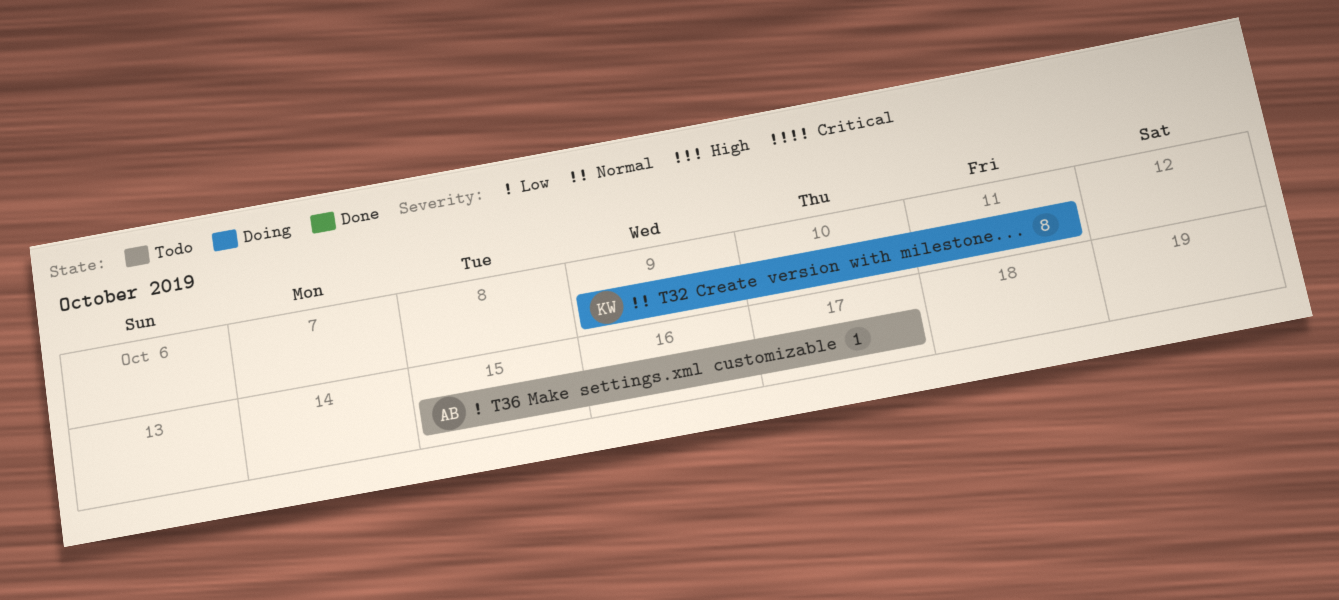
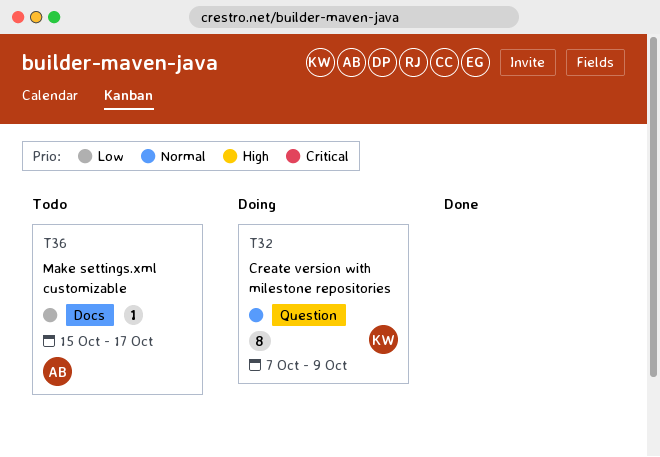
T32, start: Oct 9 -> Oct 7
T32, due: Oct 11 -> Oct 9

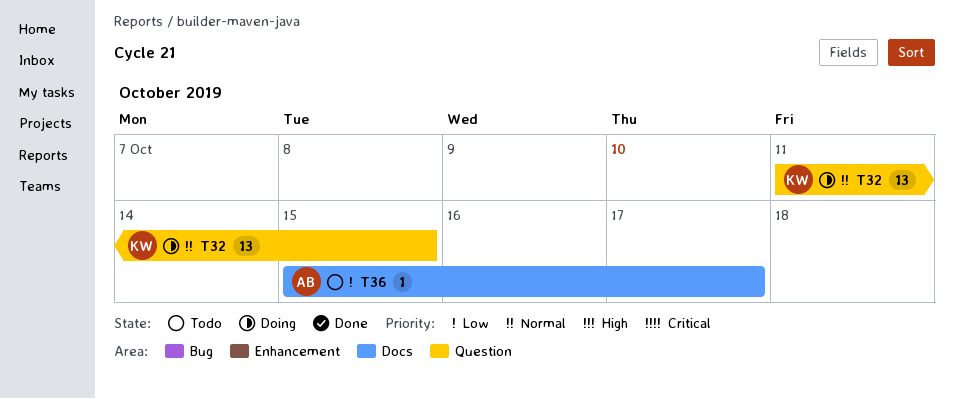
T32, estimate: 8 -> 13
T32, start: Oct 7 -> Oct 11
T32, due: Oct 9 -> Oct 15

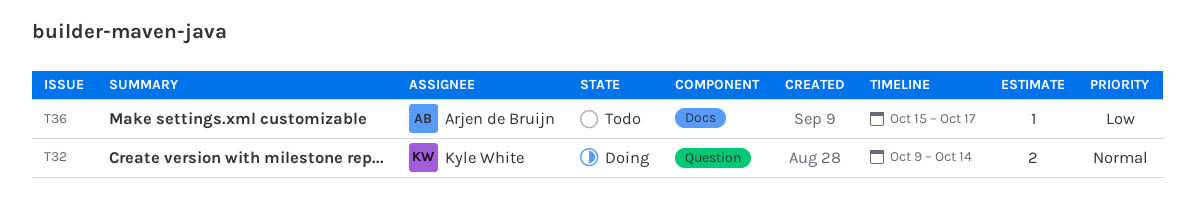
T32, estimate: 13 -> 2
T32, start: Oct 11 -> Oct 9
T32, due: Oct 15 -> Oct 14

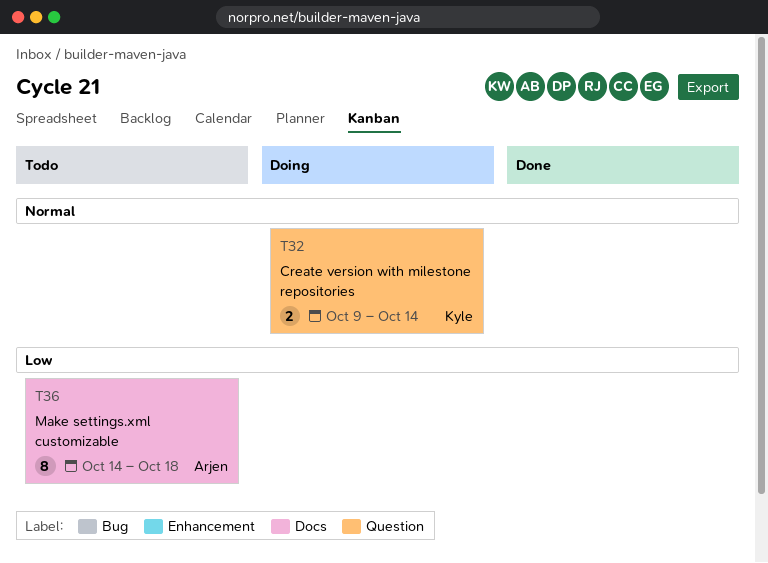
T36, estimate: 1 -> 8
T36, start: Oct 15 -> Oct 14
T36, due: Oct 17 -> Oct 18

